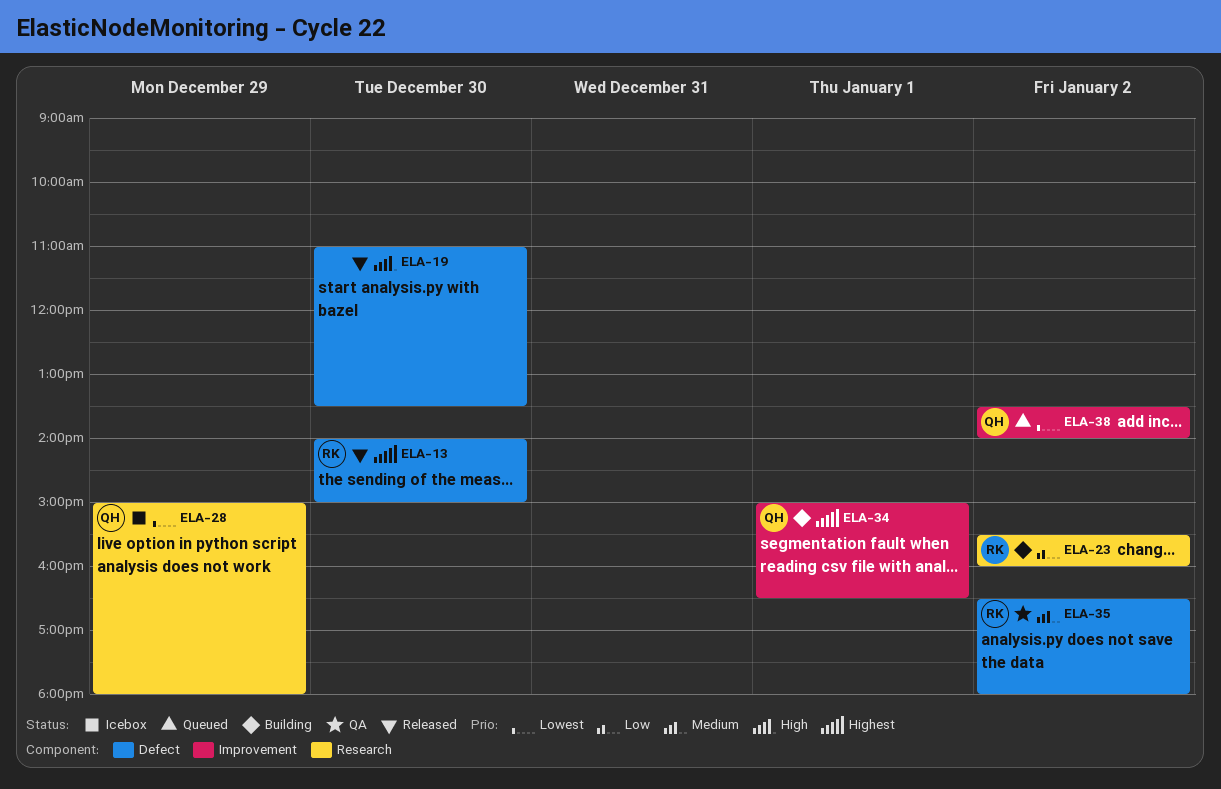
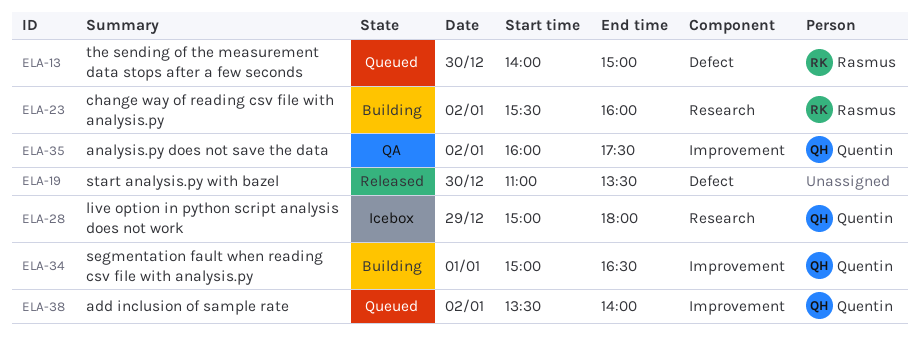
ELA-13, status: Released -> Queued
ELA-35, owner: Rasmus -> Quentin
ELA-35, label: Defect -> Improvement
ELA-35, begins: 16:30 -> 16:00
ELA-35, ends: 18:00 -> 17:30

